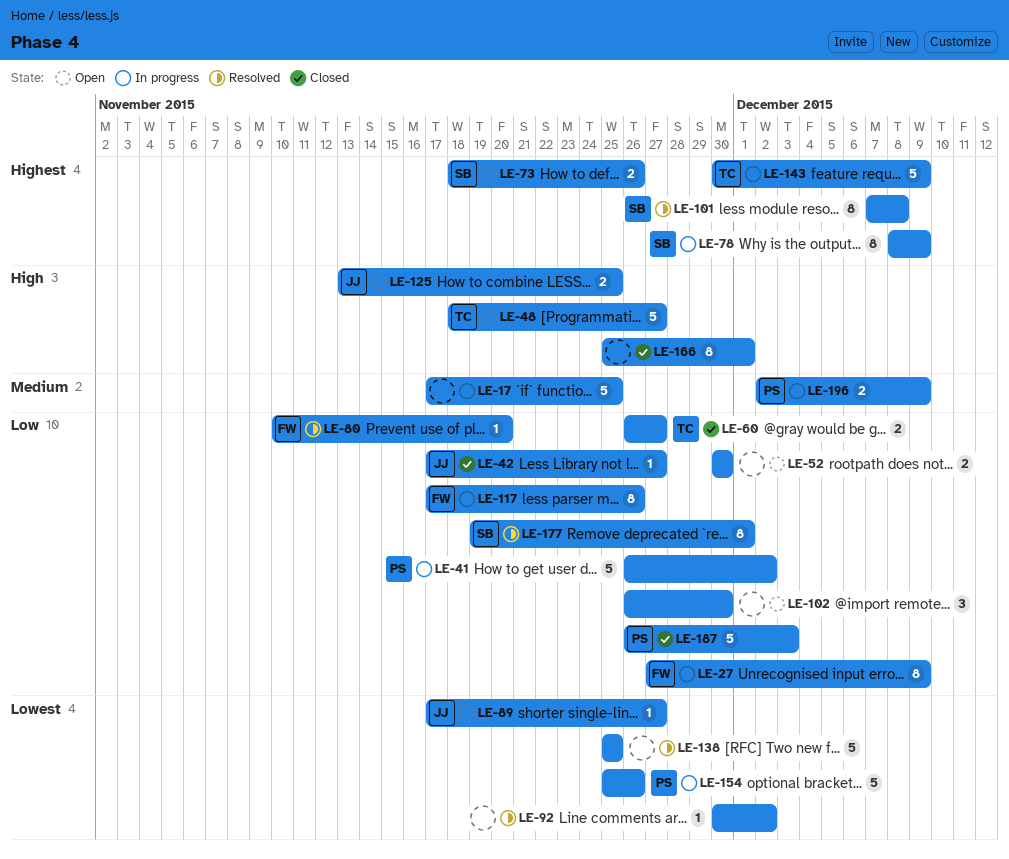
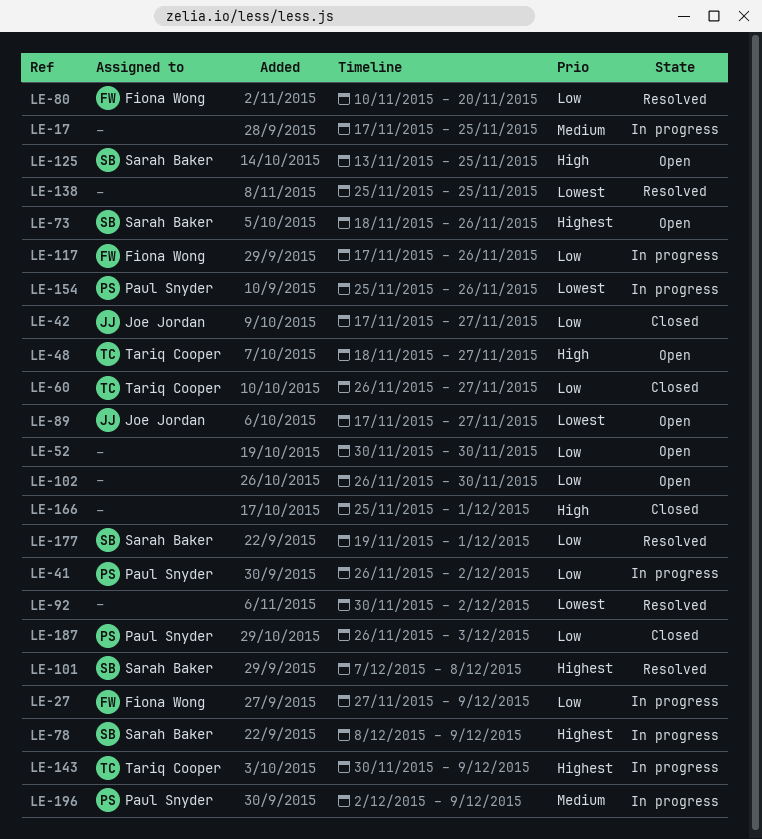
LE-125, owner: Joe Jordan -> Sarah Baker

